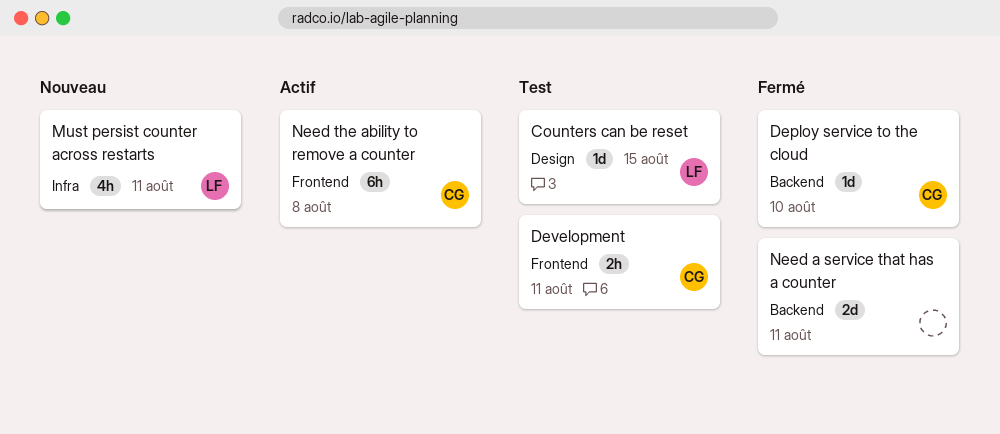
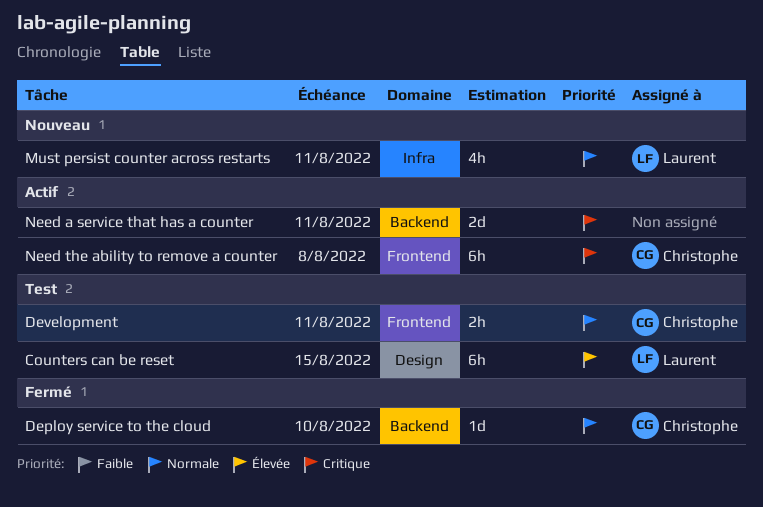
Counters can be reset, estimate: 1d -> 6h
Need a service that has a counter, status: Fermé -> Actif

